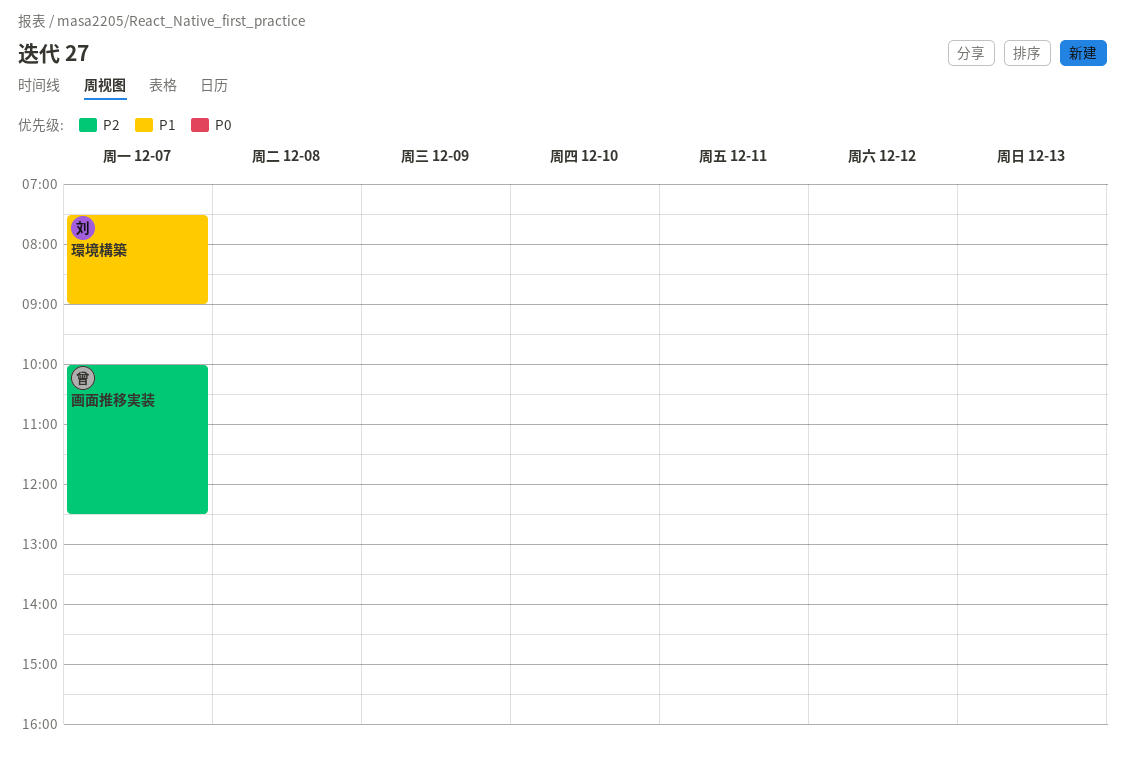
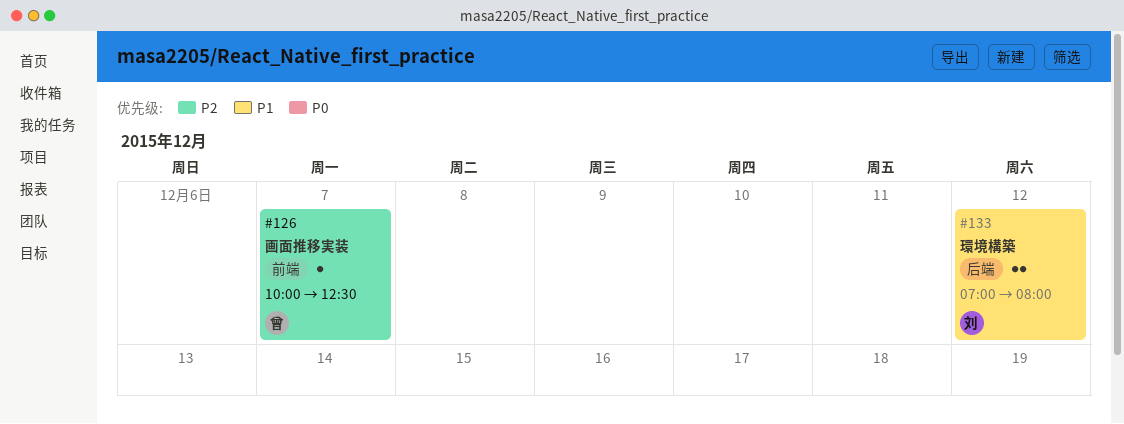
環境構築, day: Dec 7 -> Dec 12
環境構築, begins: 07:30 -> 07:00
環境構築, ends: 09:00 -> 08:00

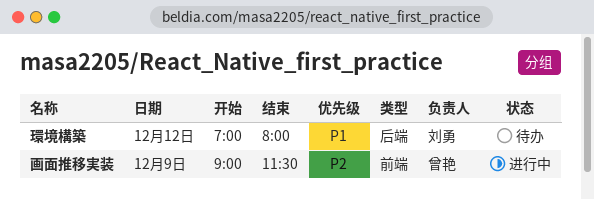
画面推移実装, day: Dec 7 -> Dec 9
画面推移実装, begins: 10:00 -> 09:00
画面推移実装, ends: 12:30 -> 11:30

